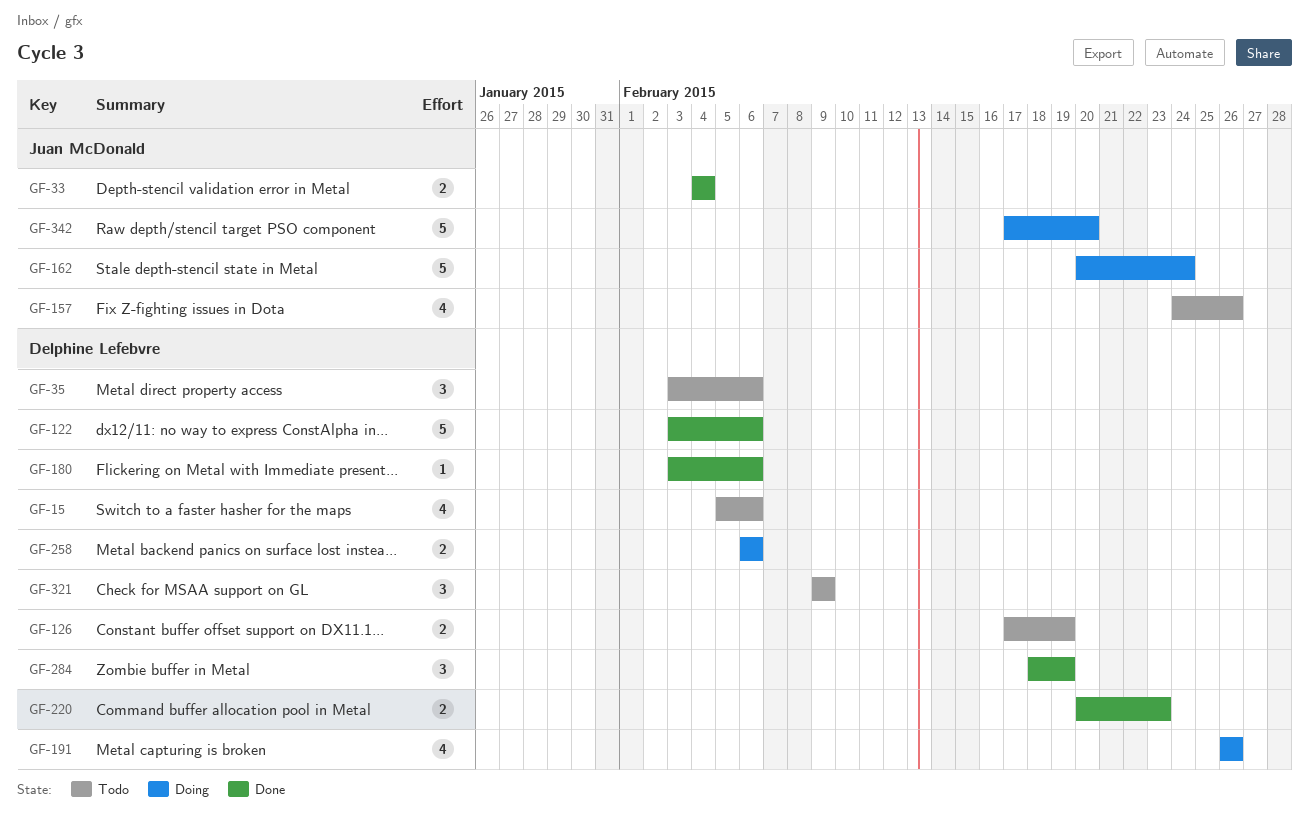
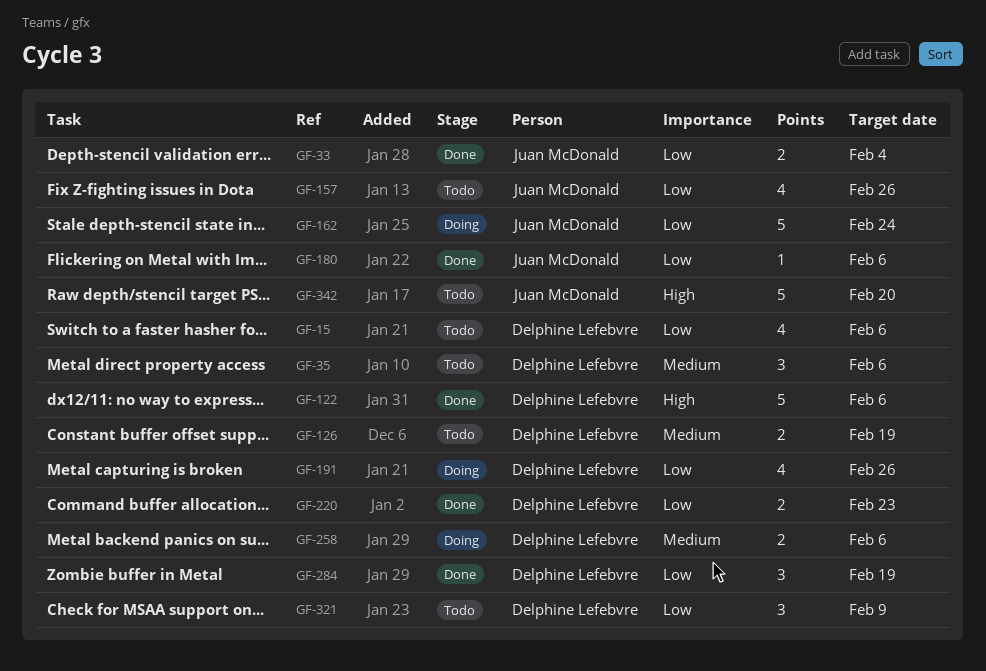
GF-180, owner: Delphine Lefebvre -> Juan McDonald
GF-342, status: Doing -> Todo

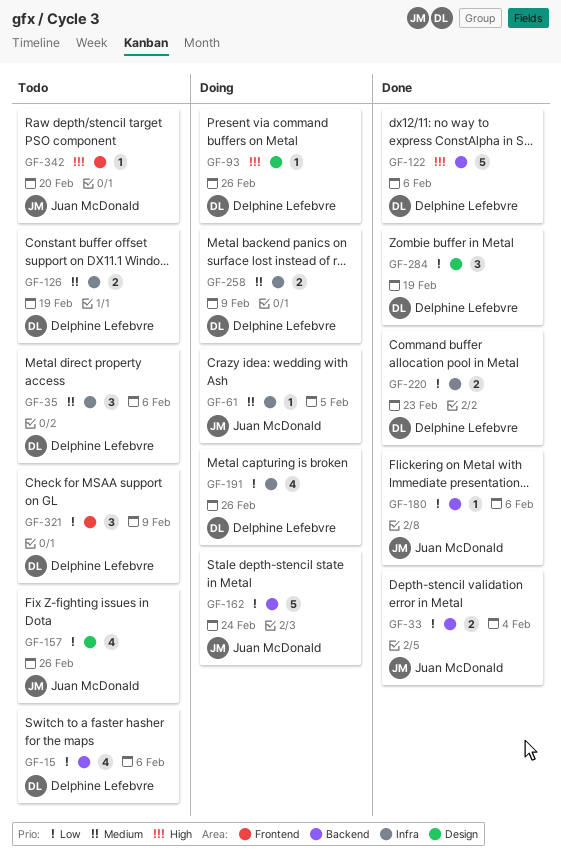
GF-61: none -> present
GF-93: none -> present
GF-258, due: Feb 6 -> Feb 9
GF-342, estimate: 5 -> 1

